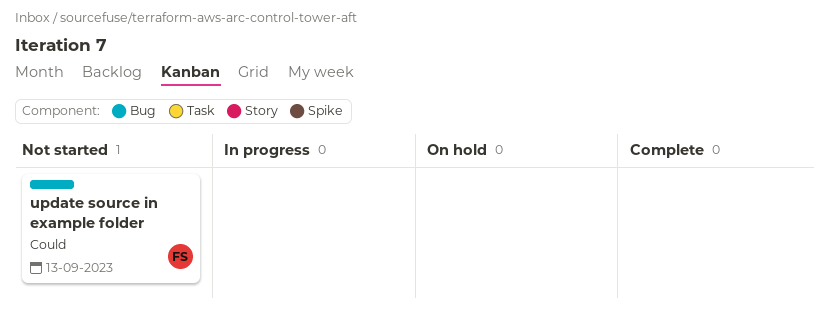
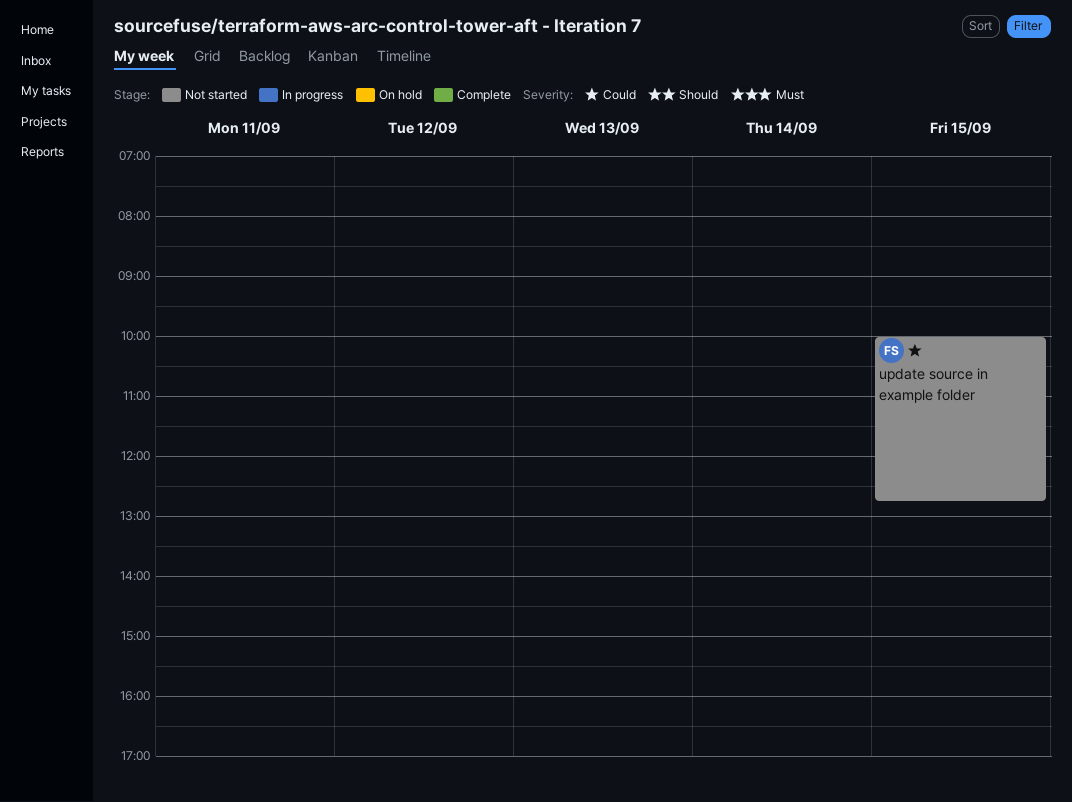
update source in example folder, day: Sep 13 -> Sep 15

